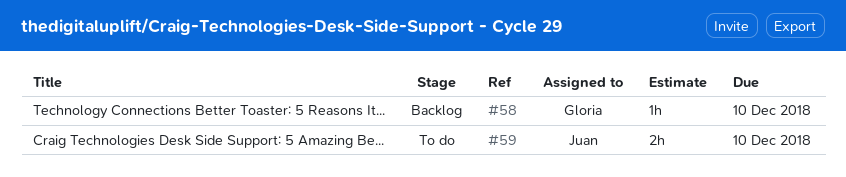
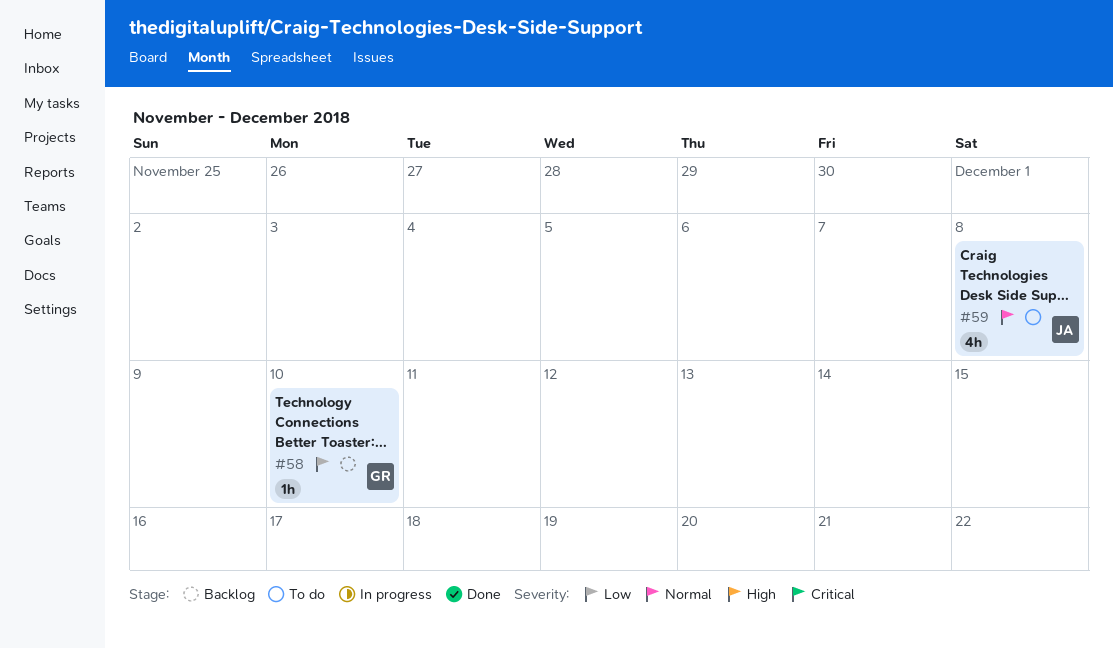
#59, estimate: 2h -> 4h
#59, due: Dec 10 -> Dec 8

